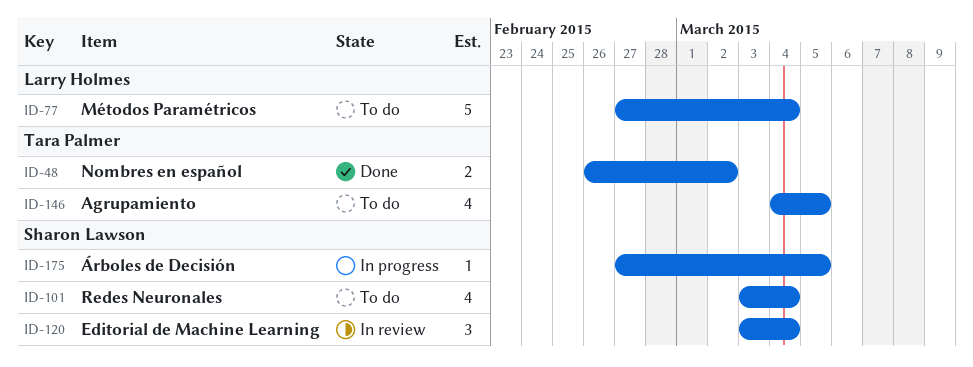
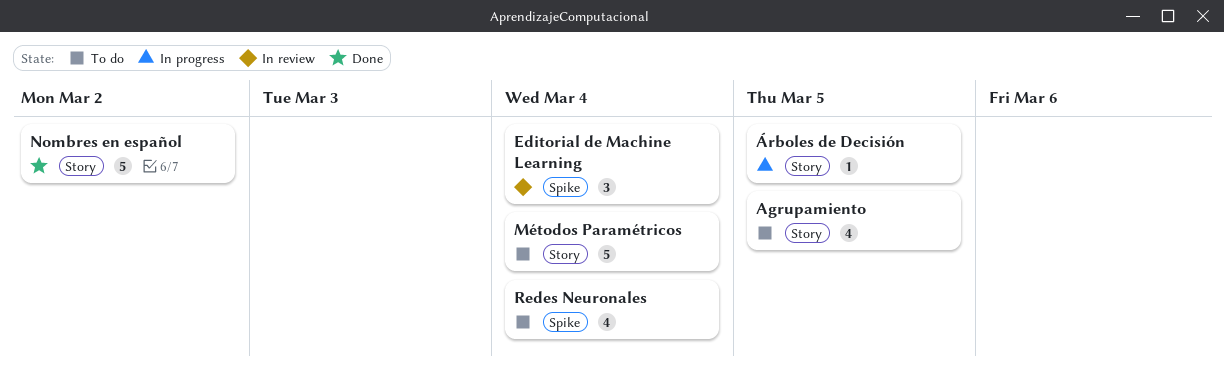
Nombres en español, estimate: 2 -> 5

